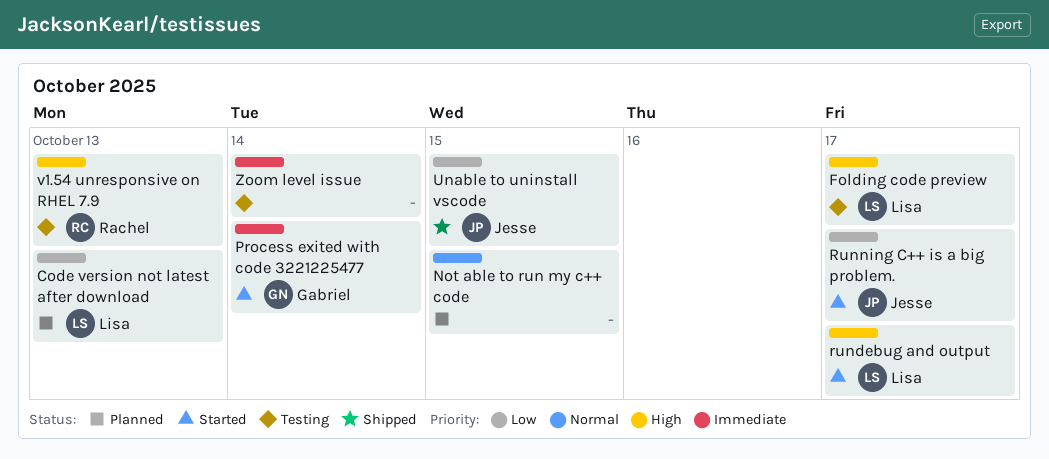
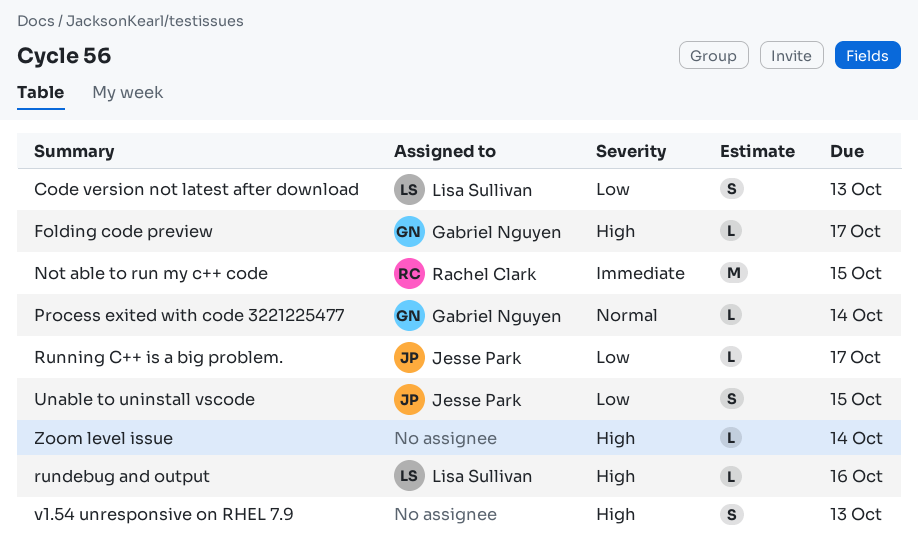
Folding code preview, owner: Lisa Sullivan -> Gabriel Nguyen
Not able to run my c++ code, owner: none -> Rachel Clark
Not able to run my c++ code, priority: Normal -> Immediate
Process exited with code 3221225477, priority: Immediate -> Normal
rundebug and output, due: Oct 17 -> Oct 16
v1.54 unresponsive on RHEL 7.9, owner: Rachel Clark -> none
Zoom level issue, priority: Immediate -> High

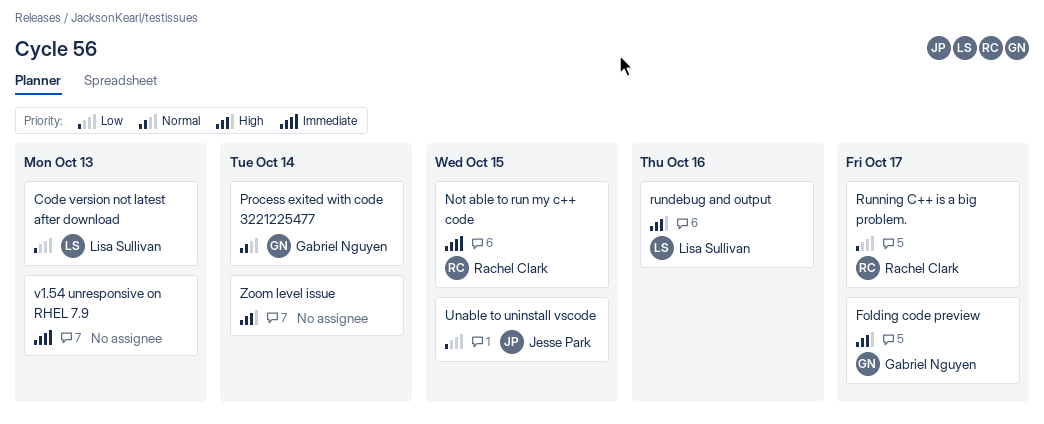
Running C++ is a big problem., owner: Jesse Park -> Rachel Clark
v1.54 unresponsive on RHEL 7.9, priority: High -> Immediate

